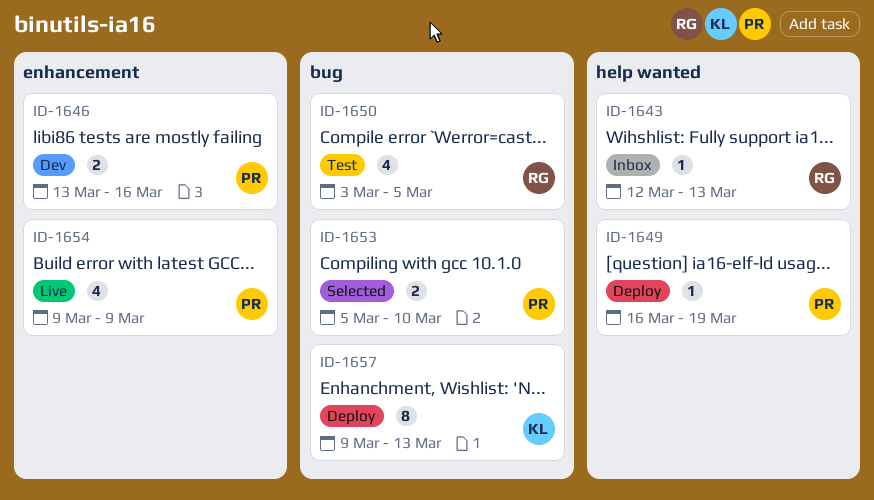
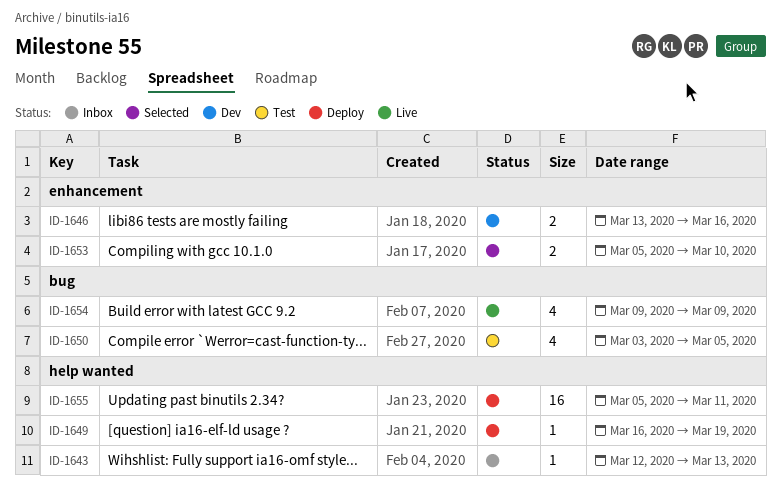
ID-1653, label: bug -> enhancement
ID-1654, label: enhancement -> bug
ID-1655: none -> present
ID-1657: present -> none

